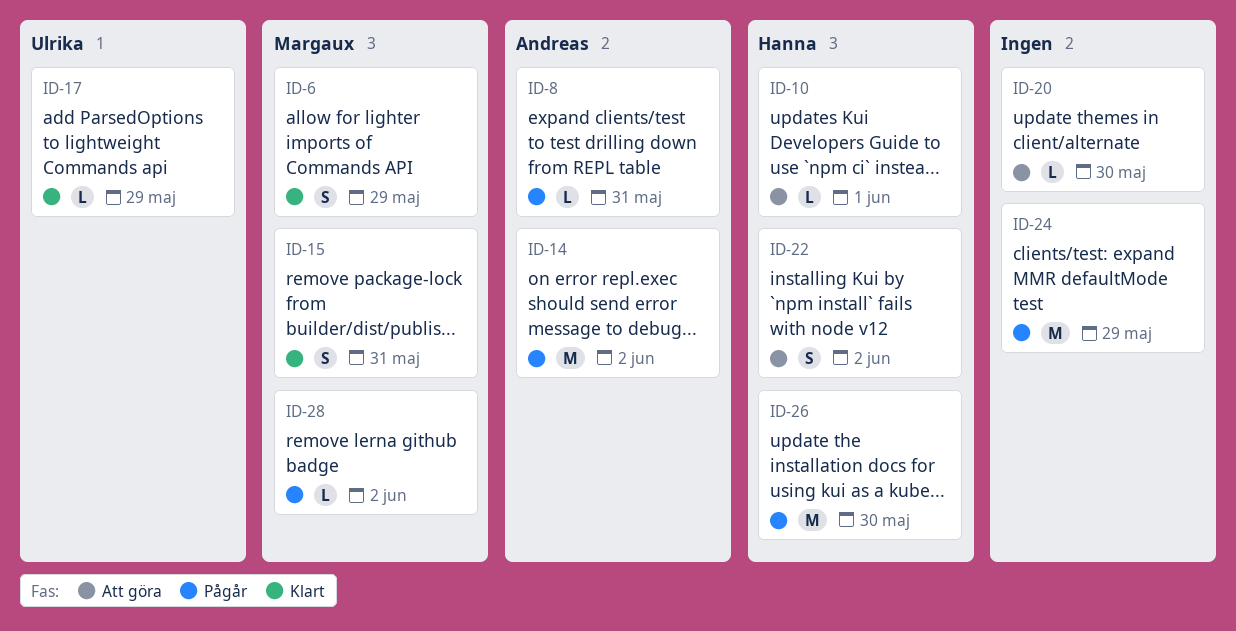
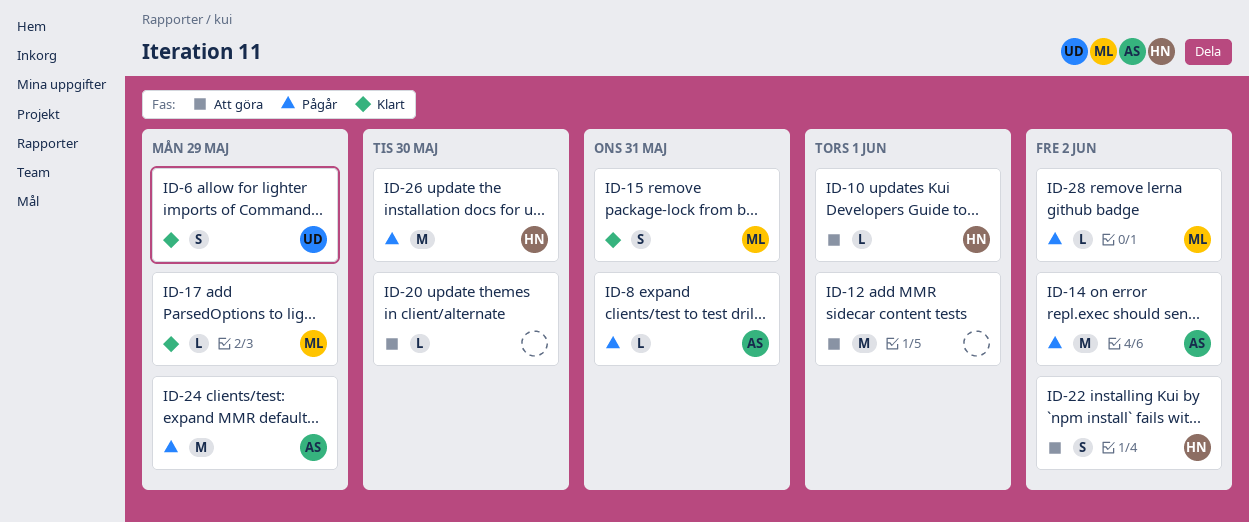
ID-6, owner: Margaux -> Ulrika
ID-12: none -> present
ID-17, owner: Ulrika -> Margaux
ID-24, owner: none -> Andreas

